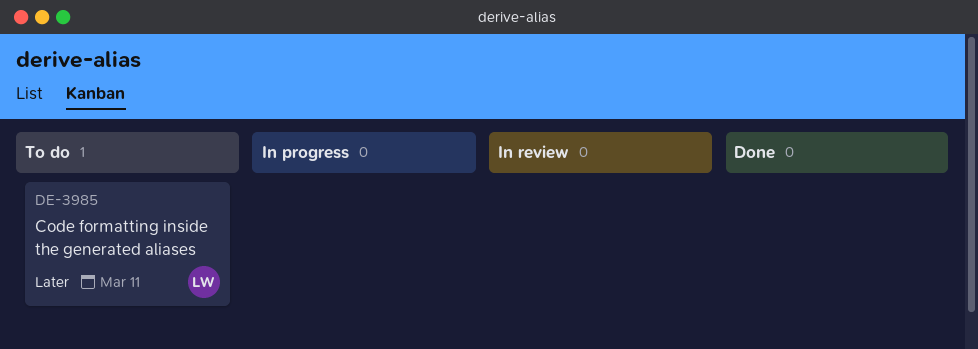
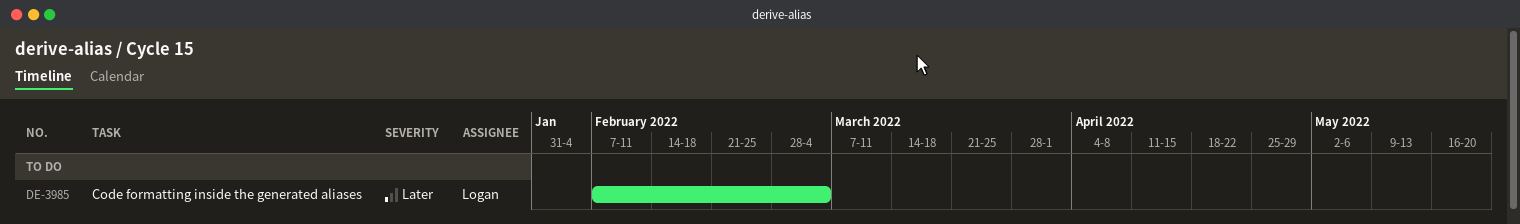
DE-3985, due: Mar 11 -> Mar 4

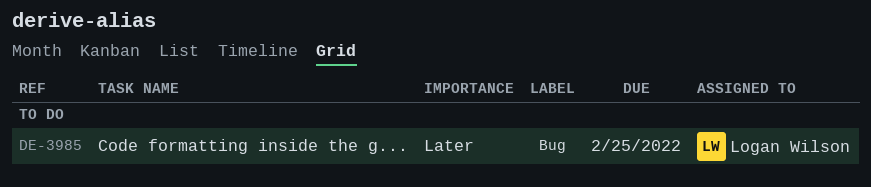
DE-3985, due: Mar 4 -> Feb 25

